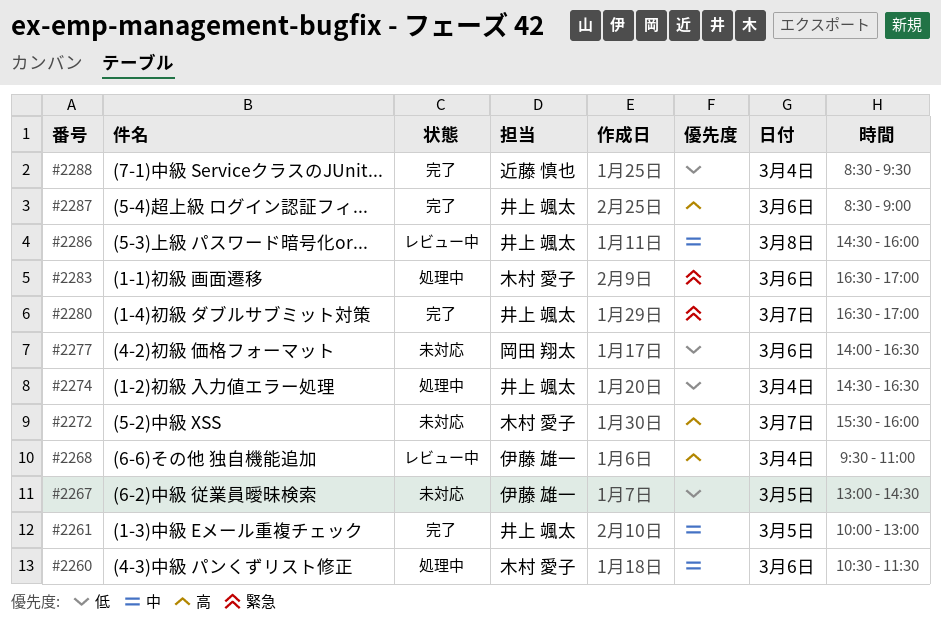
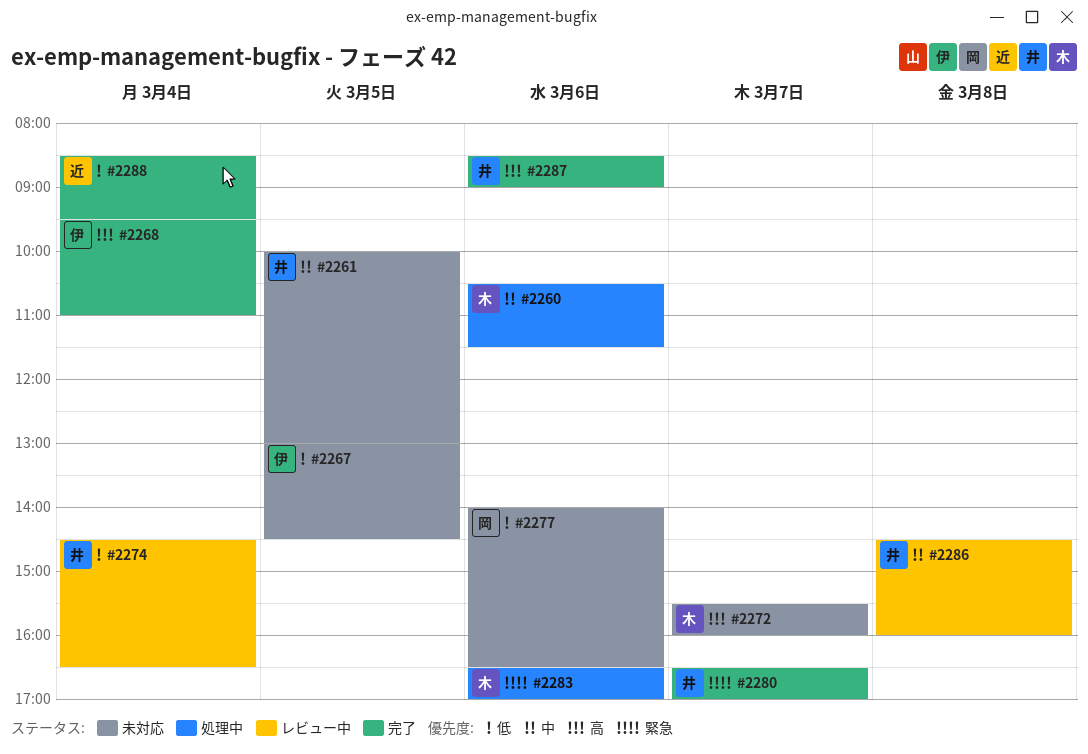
#2261, status: 完了 -> 未対応
#2268, status: レビュー中 -> 完了
#2274, status: 処理中 -> レビュー中

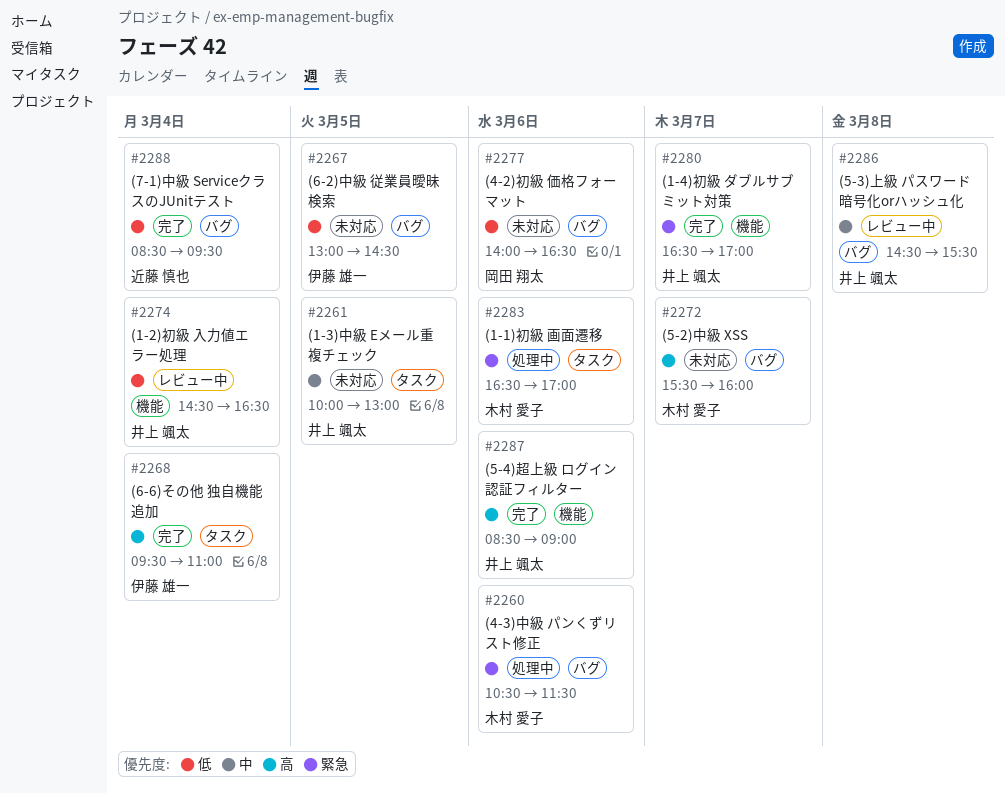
#2260, priority: 中 -> 緊急
#2286, ends: 16:00 -> 15:30

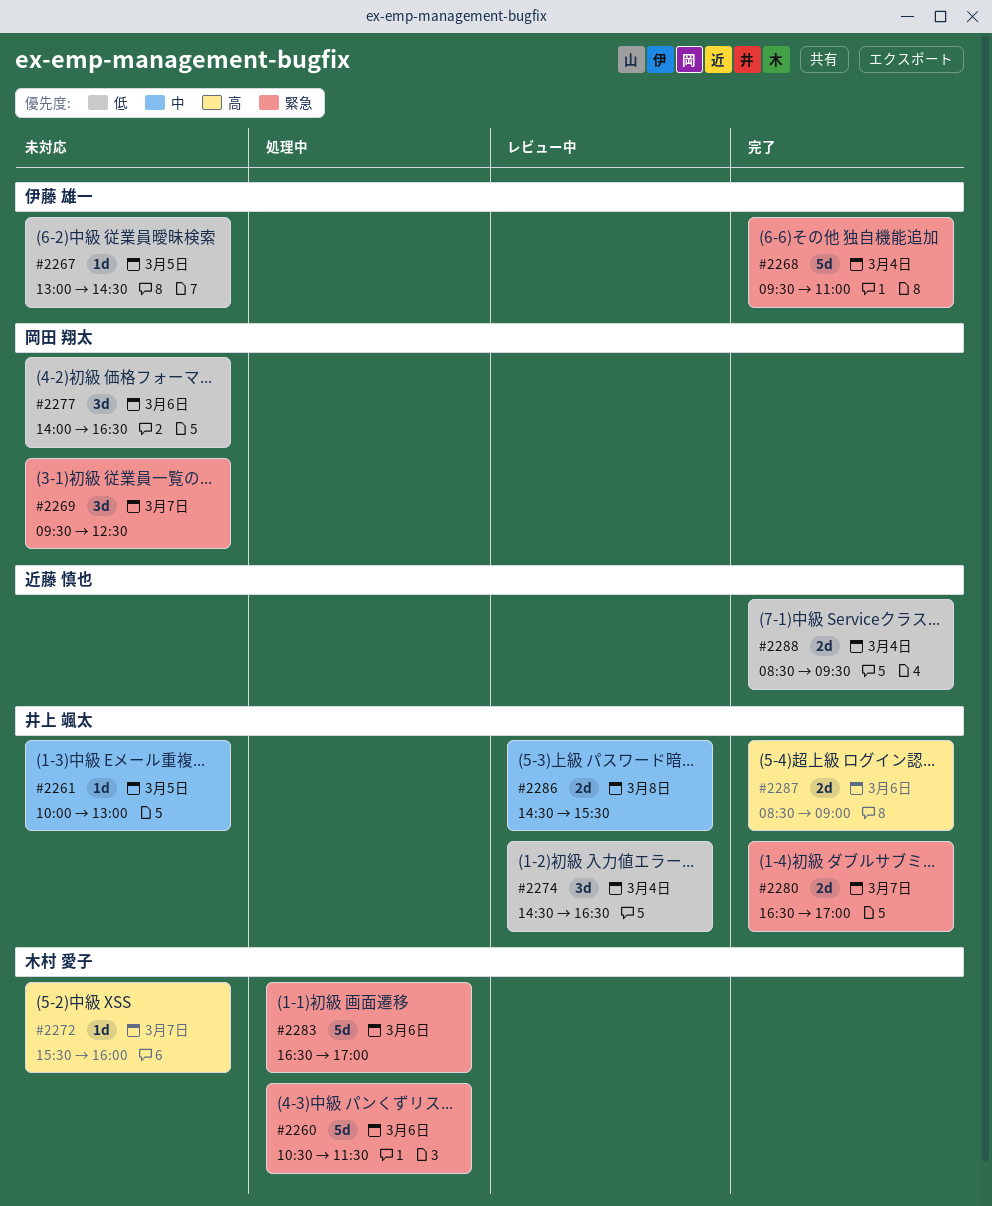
#2268, priority: 高 -> 緊急
#2269: none -> present

